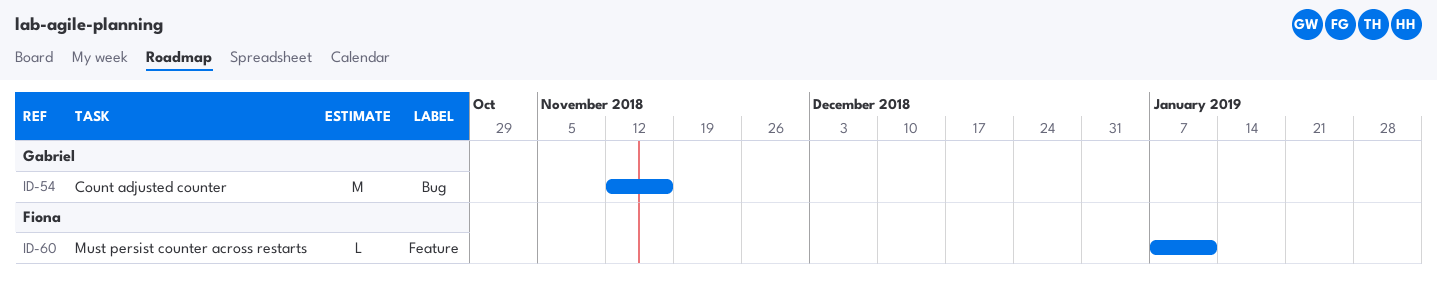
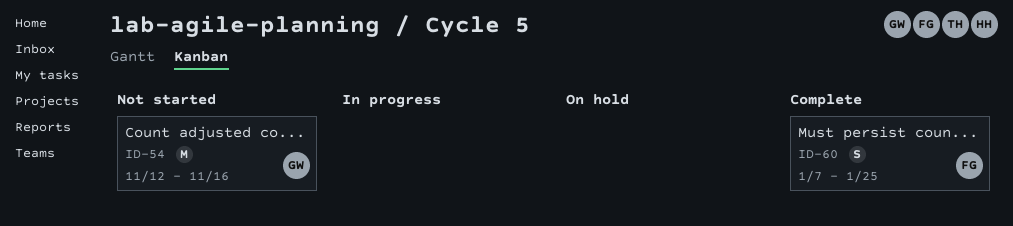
ID-60, estimate: L -> S
ID-60, due: Jan 11 -> Jan 25

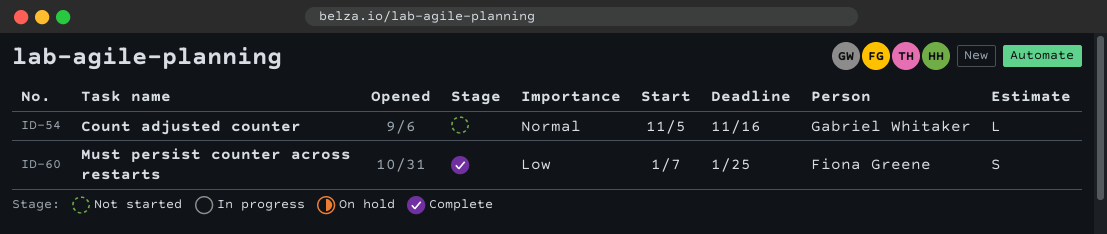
ID-54, estimate: M -> L
ID-54, start: Nov 12 -> Nov 5

